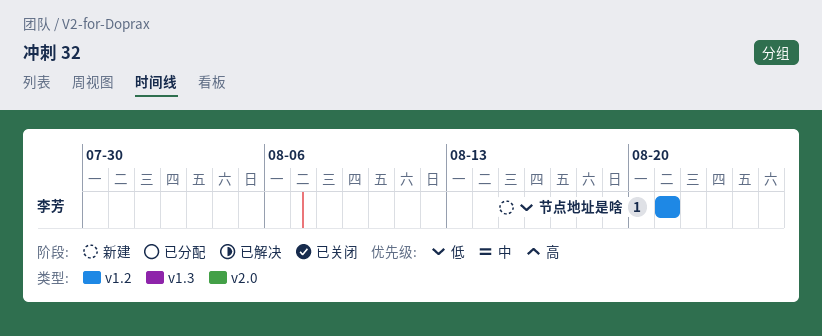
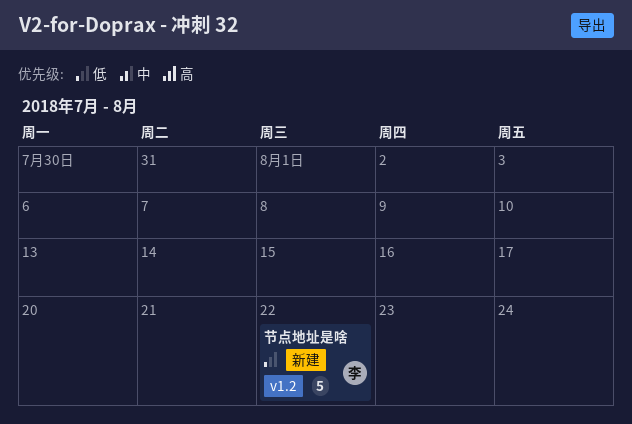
节点地址是啥, estimate: 1 -> 5
节点地址是啥, due: Aug 21 -> Aug 22

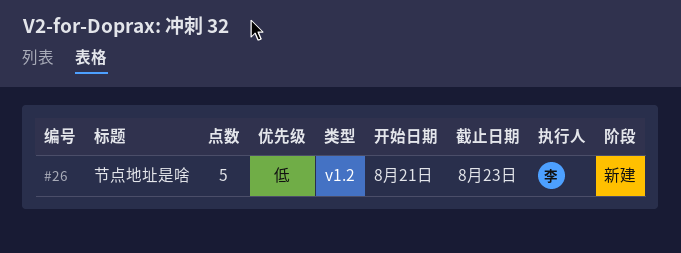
节点地址是啥, due: Aug 22 -> Aug 23

